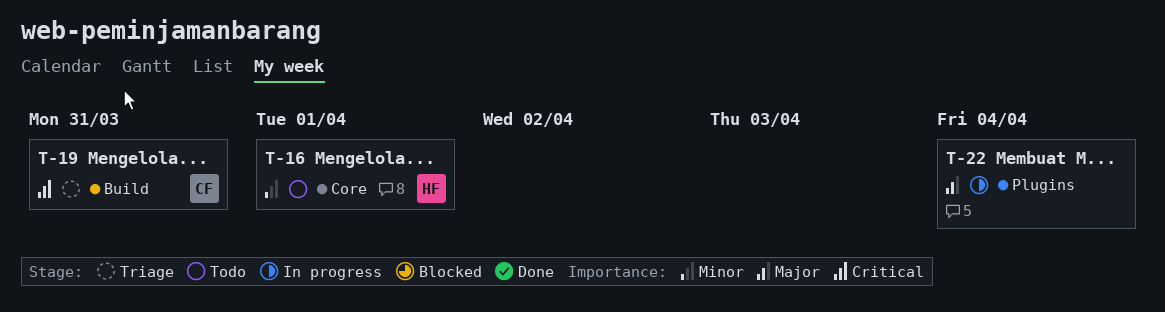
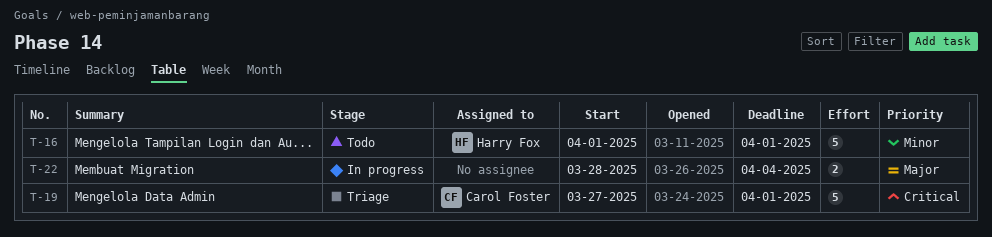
T-19, due: Mar 31 -> Apr 1

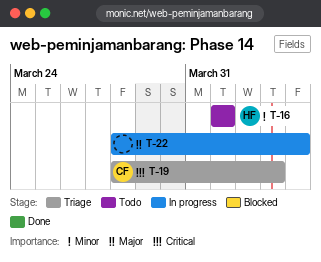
T-19, start: Mar 27 -> Mar 28
T-19, due: Apr 1 -> Apr 3

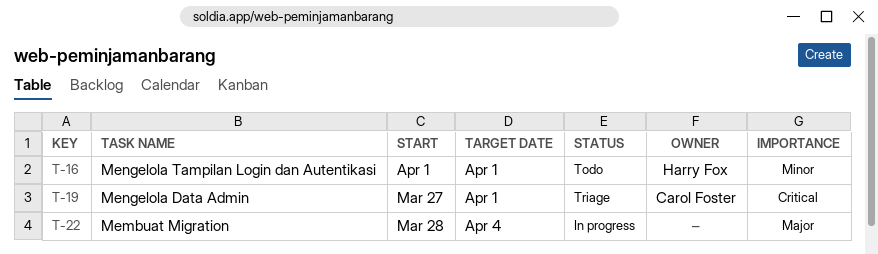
T-19, start: Mar 28 -> Mar 27
T-19, due: Apr 3 -> Apr 1

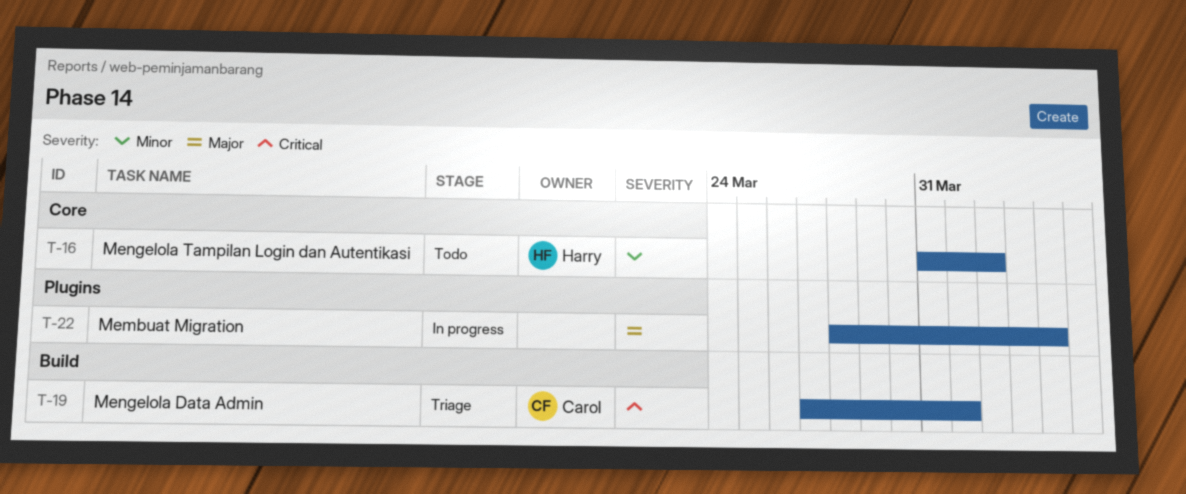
T-16, start: Apr 1 -> Mar 31
T-16, due: Apr 1 -> Apr 2

